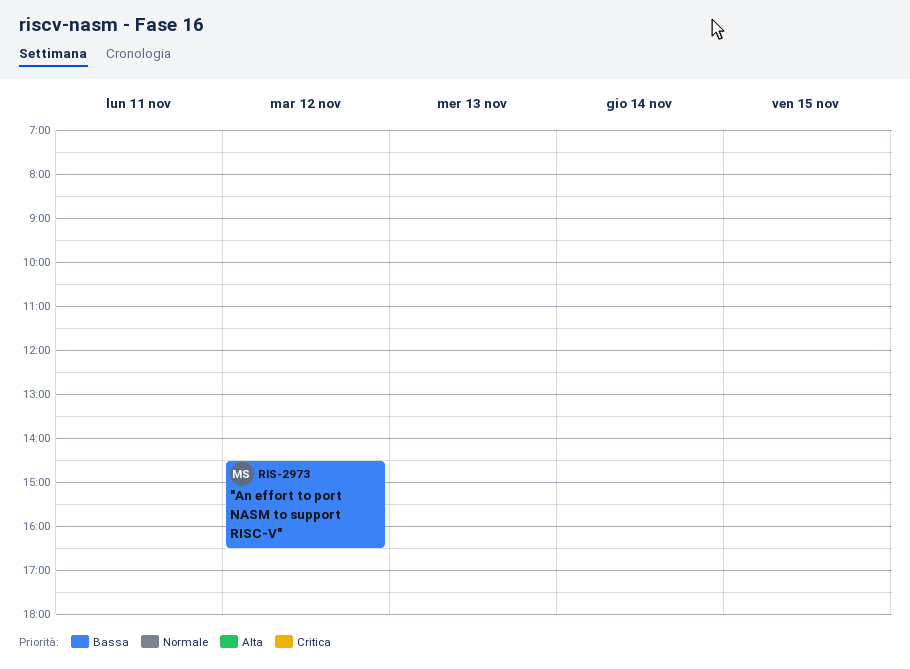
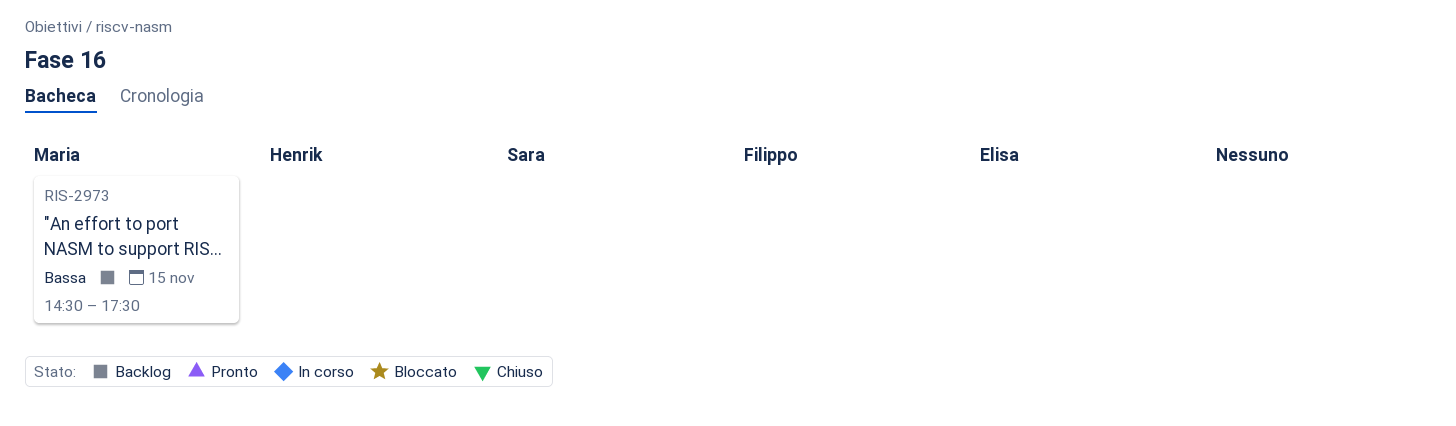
RIS-2973, day: Nov 12 -> Nov 15
RIS-2973, ends: 16:30 -> 17:30

